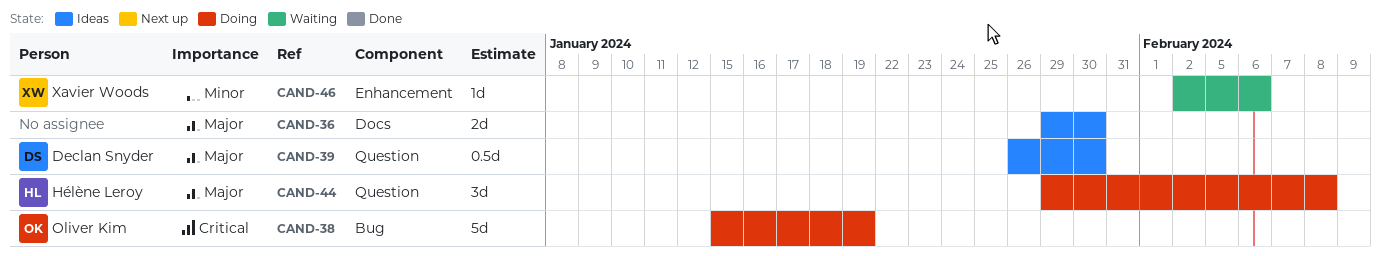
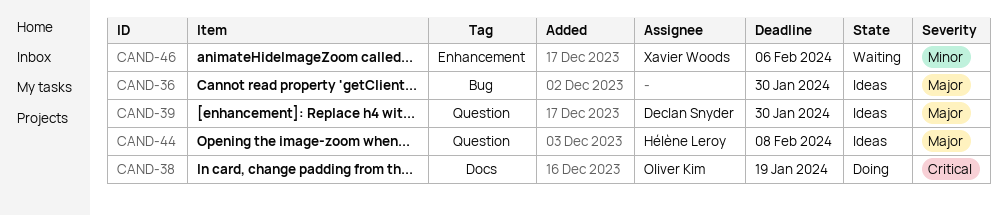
CAND-36, label: Docs -> Bug
CAND-38, label: Bug -> Docs
CAND-44, status: Doing -> Ideas

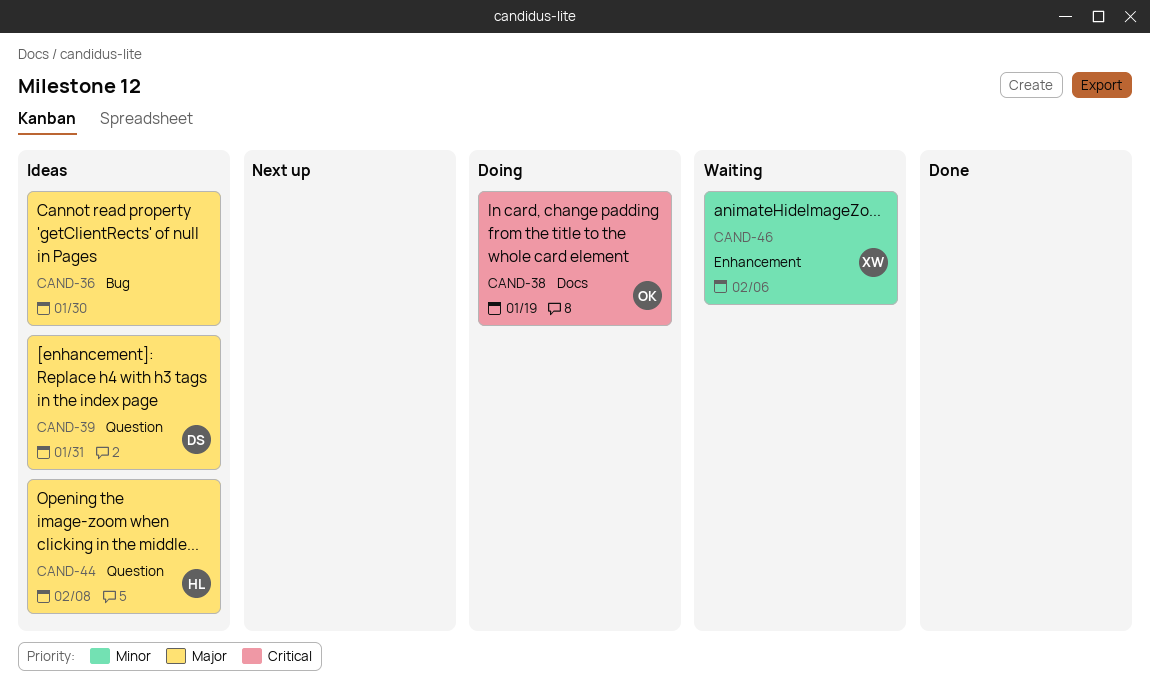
CAND-39, due: Jan 30 -> Jan 31

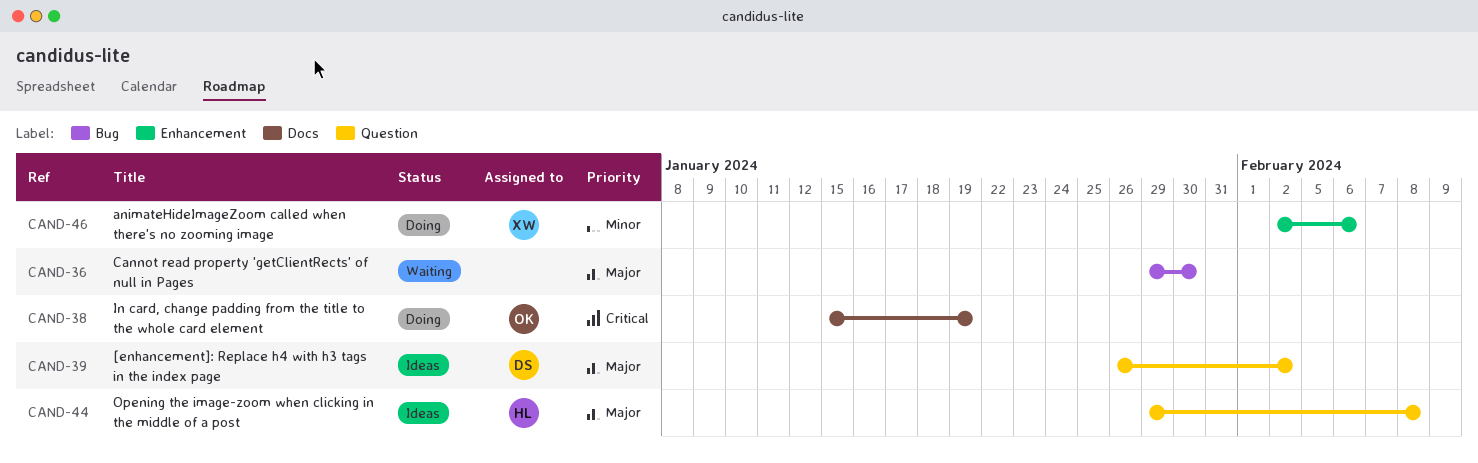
CAND-36, status: Ideas -> Waiting
CAND-39, due: Jan 31 -> Feb 2
CAND-46, status: Waiting -> Doing

